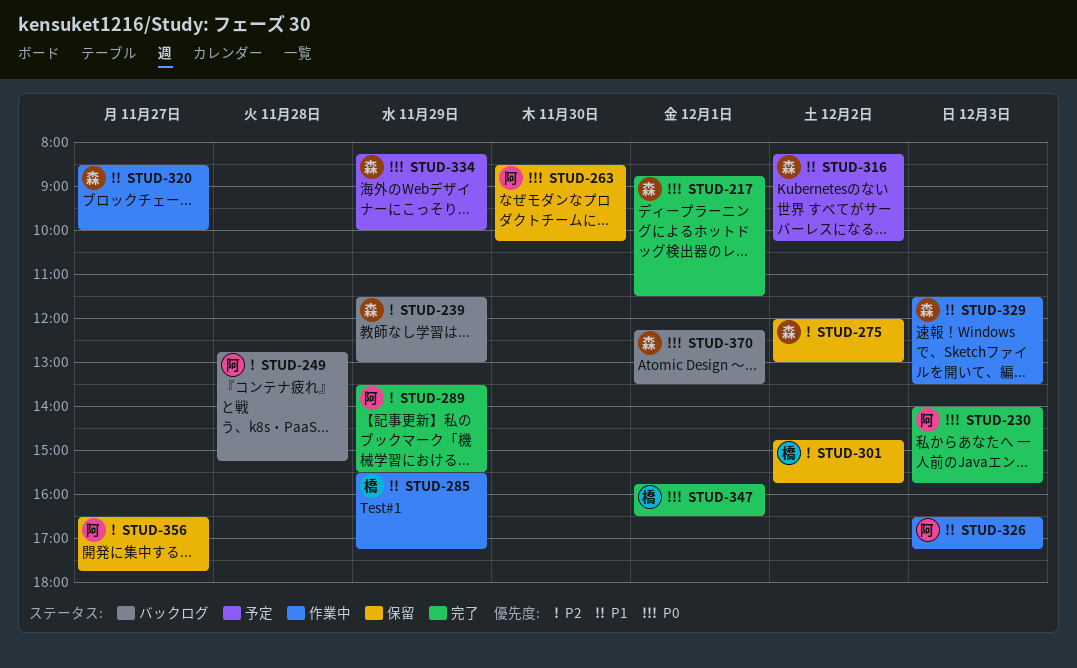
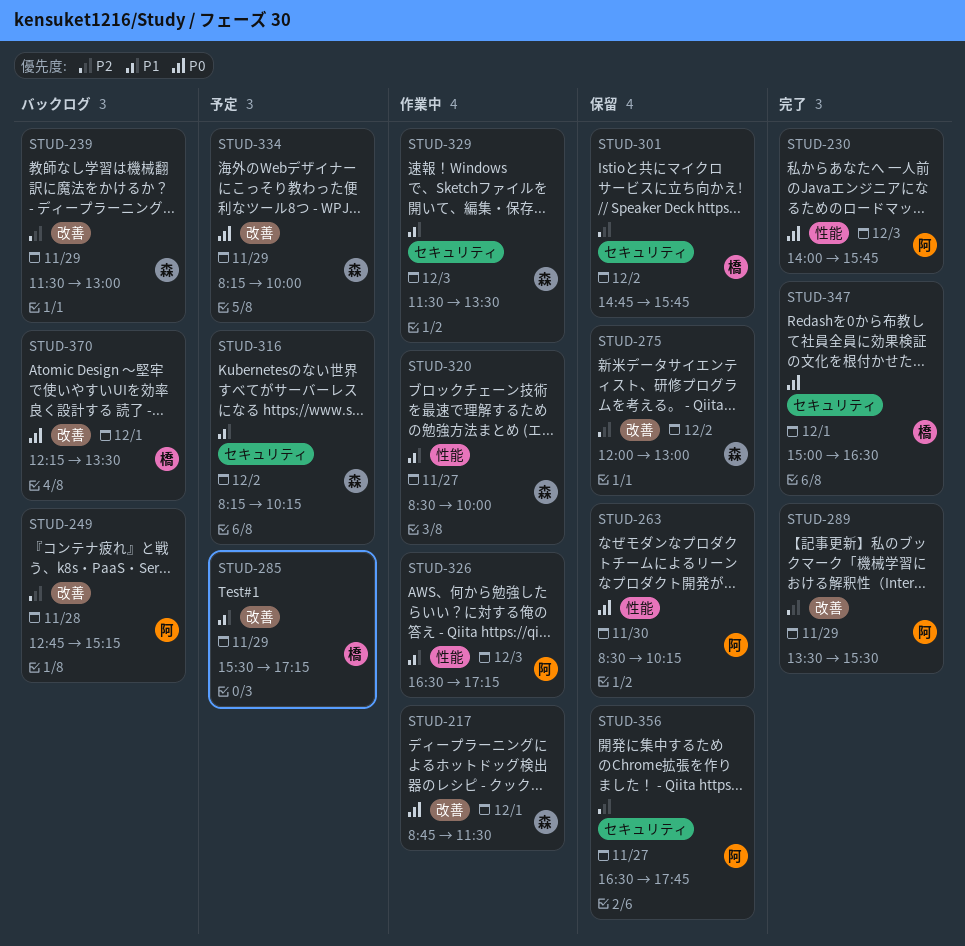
STUD-217, status: 完了 -> 作業中
STUD-285, status: 作業中 -> 予定
STUD-347, begins: 15:45 -> 15:00
STUD-370, owner: 森 -> 橋

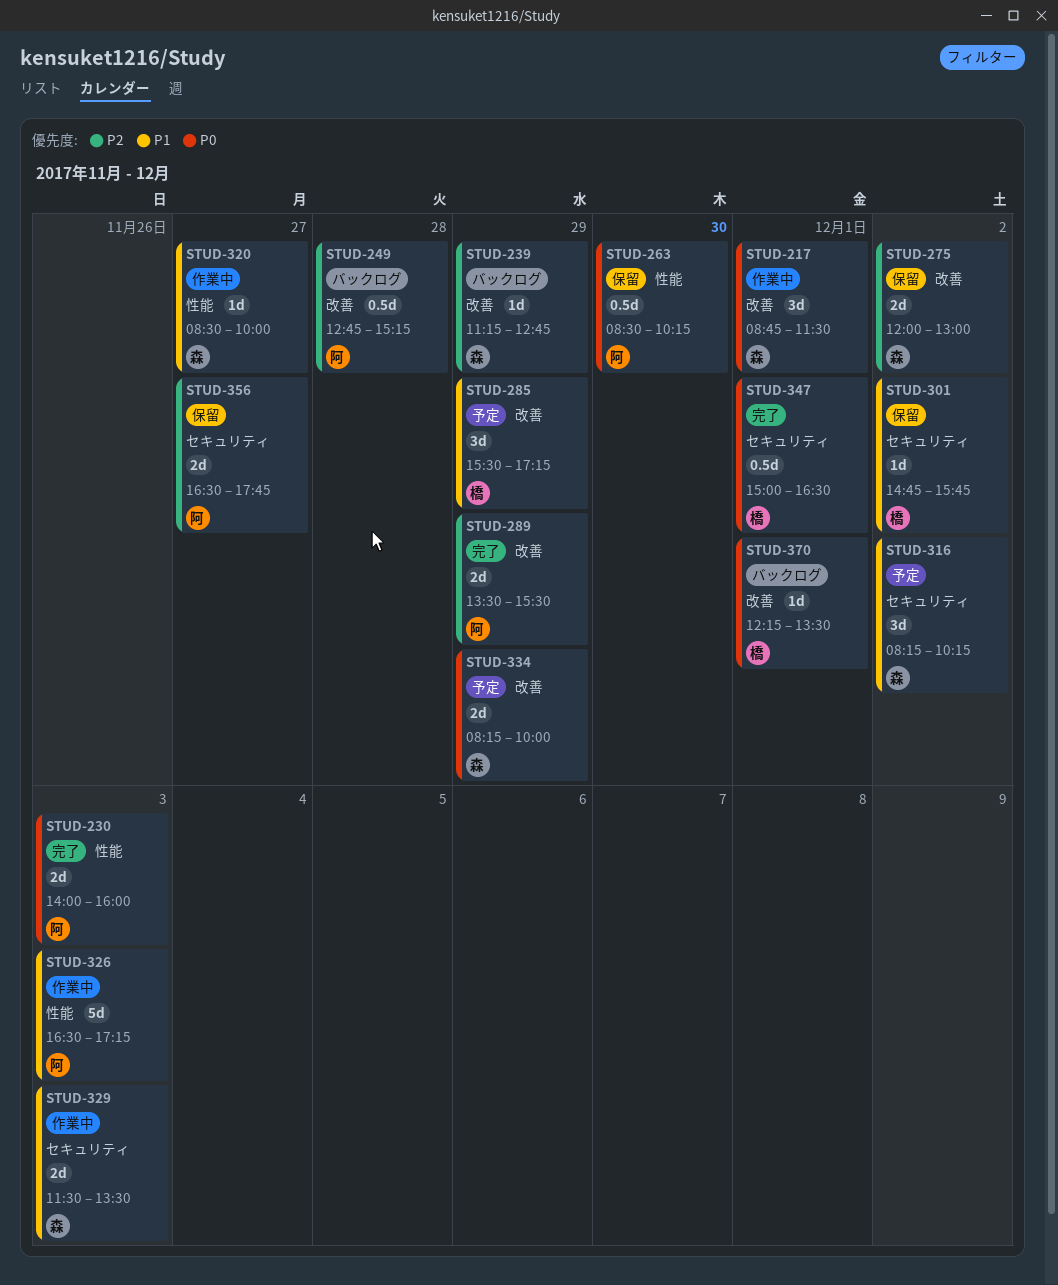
STUD-230, ends: 15:45 -> 16:00
STUD-239, begins: 11:30 -> 11:15
STUD-239, ends: 13:00 -> 12:45
STUD-301, priority: P2 -> P1

